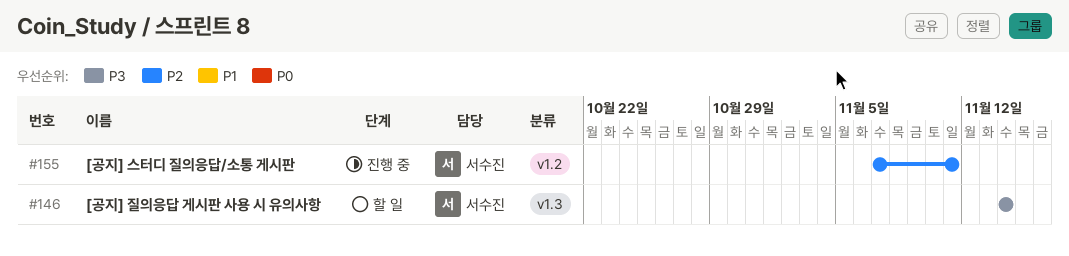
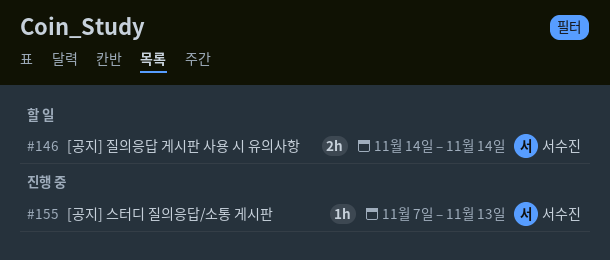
#155, due: Nov 11 -> Nov 13

